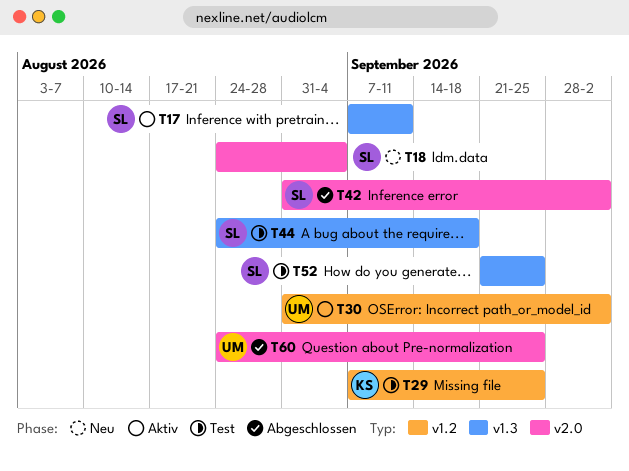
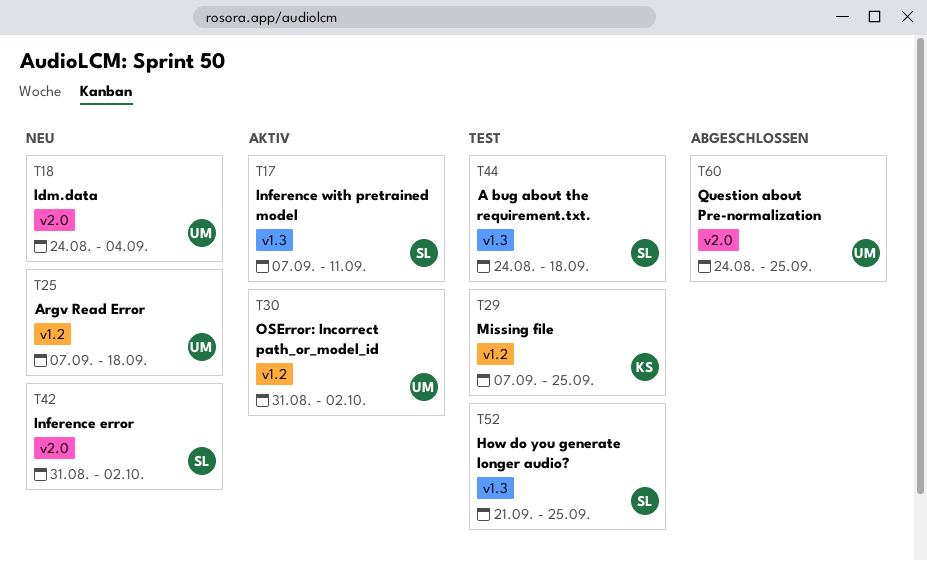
T18, owner: SL -> UM
T25: none -> present
T42, status: Abgeschlossen -> Neu

